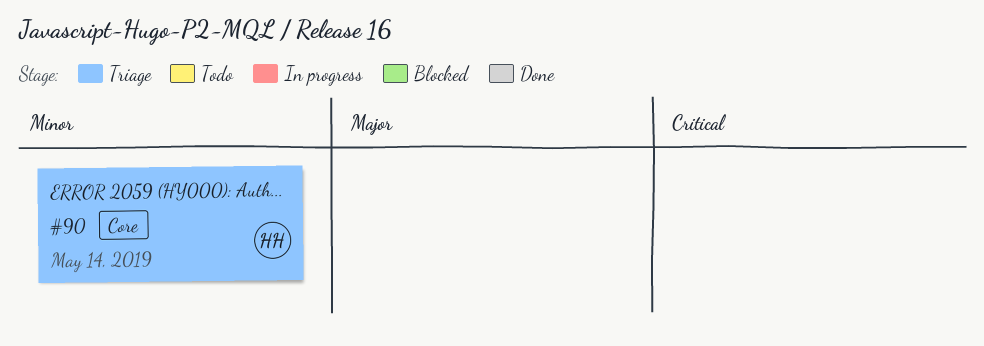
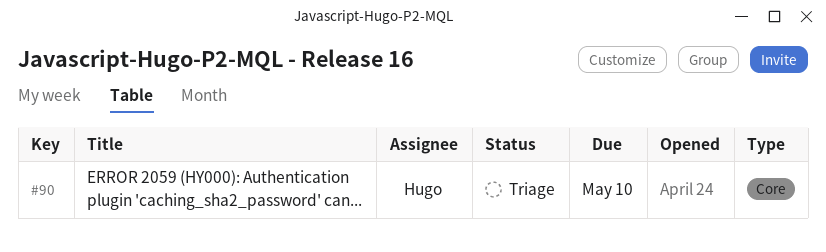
#90, due: May 14 -> May 10

